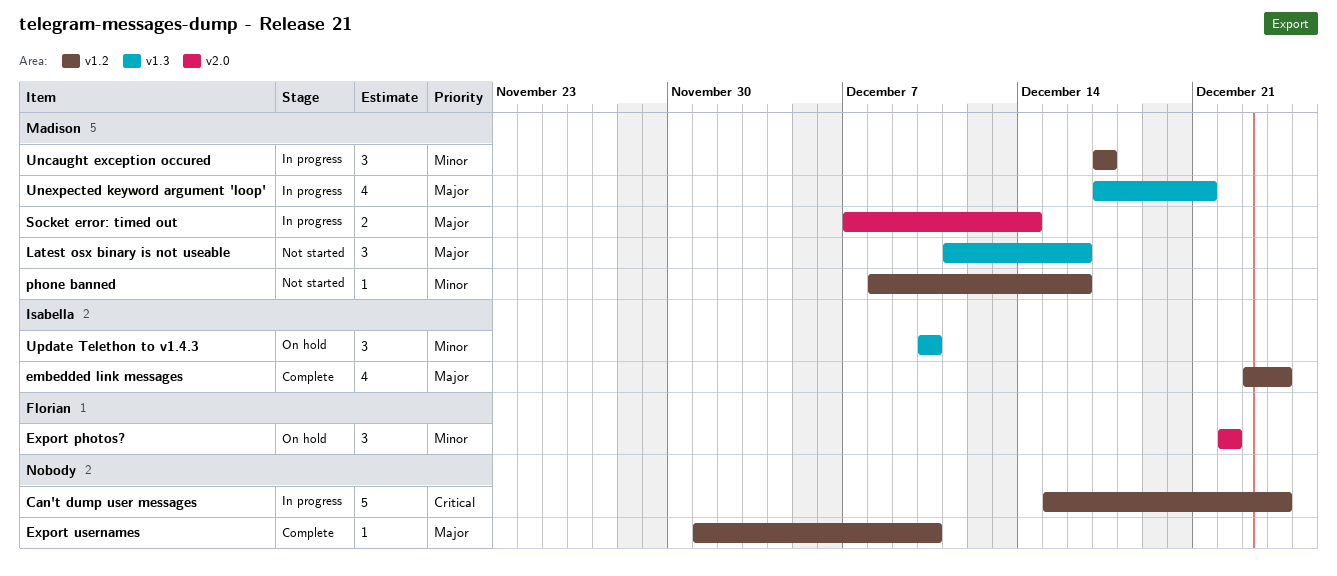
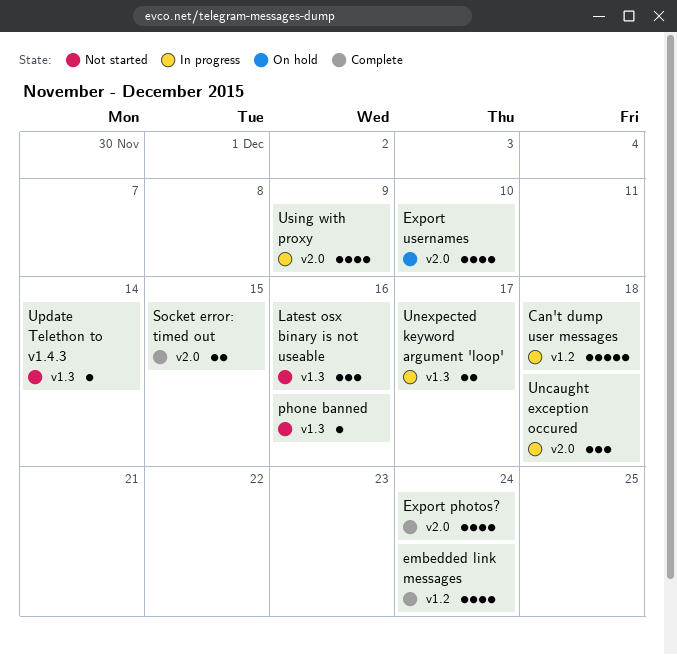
Can't dump user messages, due: Dec 24 -> Dec 18
Export photos?, status: On hold -> Complete
Export photos?, estimate: 3 -> 4
Export photos?, due: Dec 22 -> Dec 24
Export usernames, status: Complete -> On hold
Export usernames, label: v1.2 -> v2.0
Export usernames, estimate: 1 -> 4
phone banned, label: v1.2 -> v1.3
Socket error: timed out, status: In progress -> Complete
Socket error: timed out, due: Dec 14 -> Dec 15
Uncaught exception occured, label: v1.2 -> v2.0
Uncaught exception occured, due: Dec 17 -> Dec 18
Unexpected keyword argument 'loop', estimate: 4 -> 2
Unexpected keyword argument 'loop', due: Dec 21 -> Dec 17
Update Telethon to v1.4.3, status: On hold -> Not started
Update Telethon to v1.4.3, estimate: 3 -> 1
Update Telethon to v1.4.3, due: Dec 10 -> Dec 14
Using with proxy: none -> present

